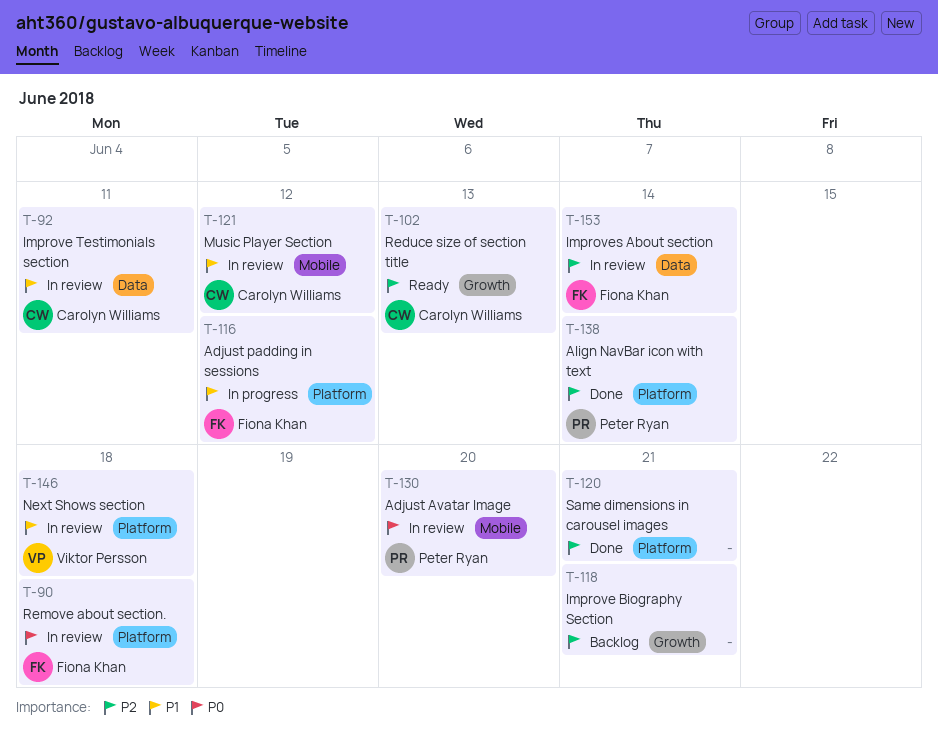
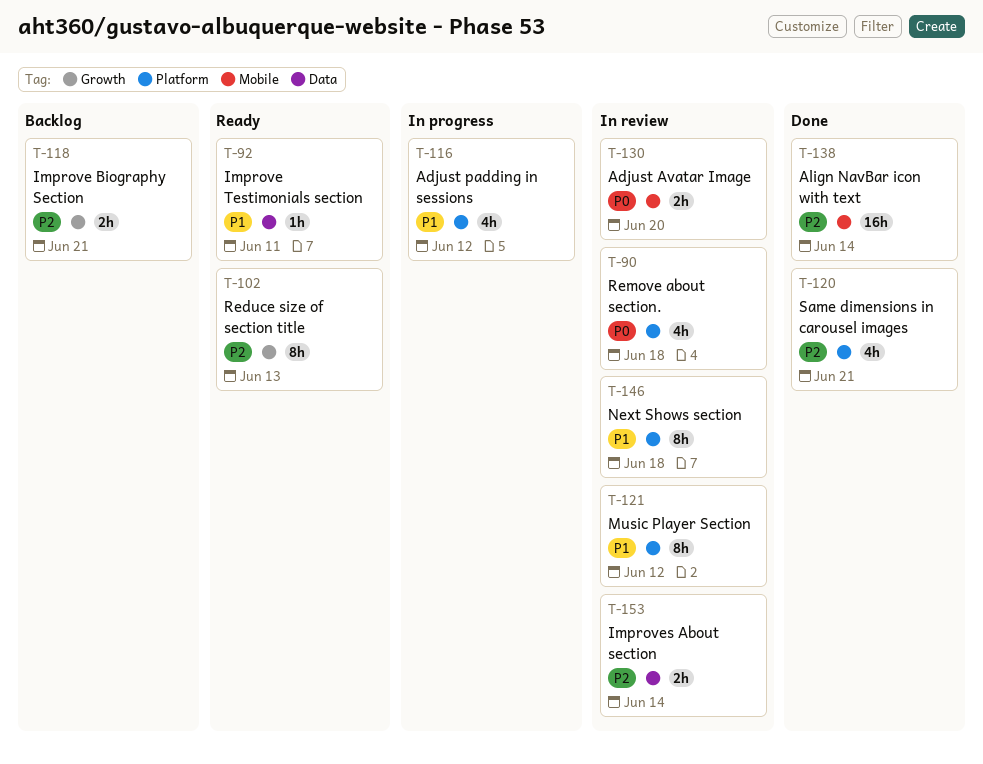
T-92, status: In review -> Ready
T-121, label: Mobile -> Platform
T-138, label: Platform -> Mobile

